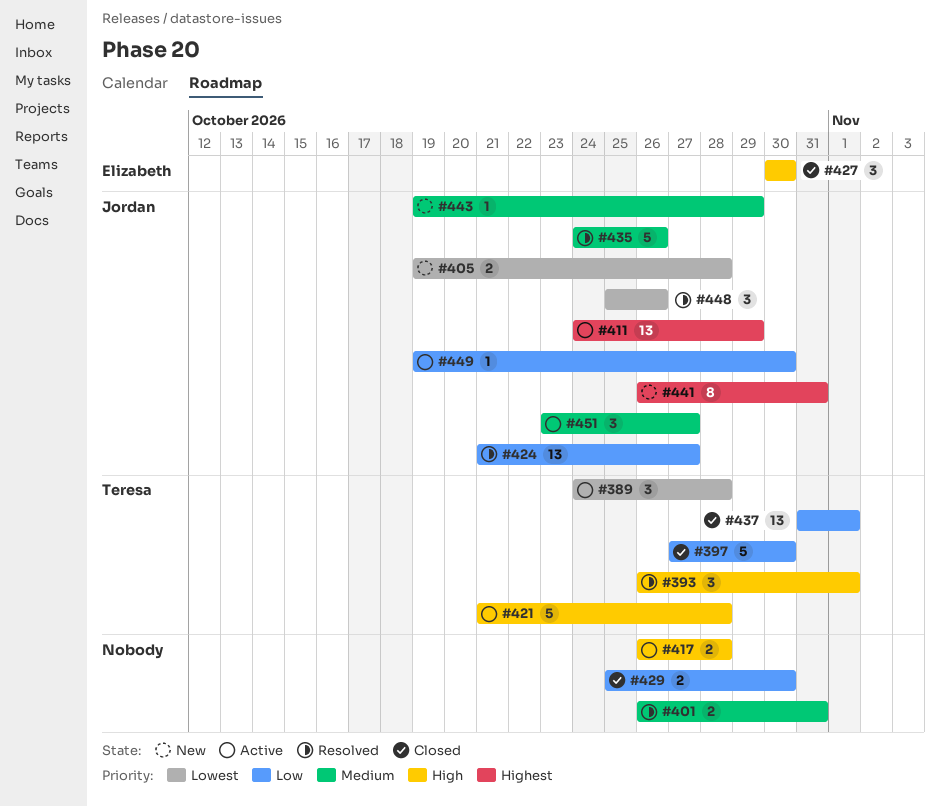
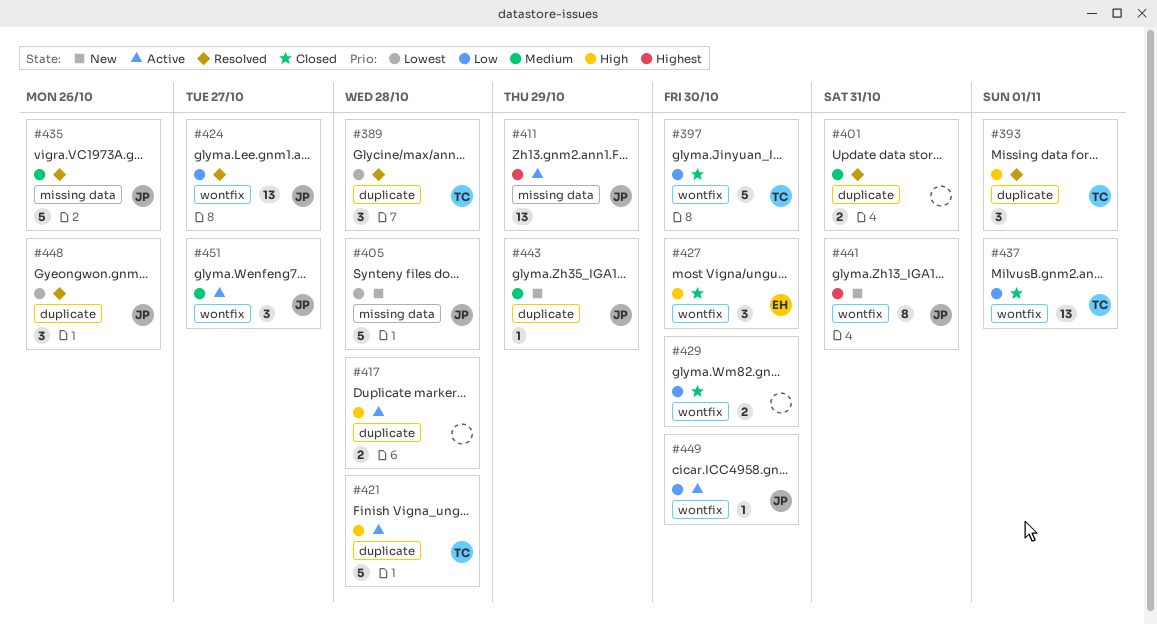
#389, status: Active -> Resolved
#405, estimate: 2 -> 5

